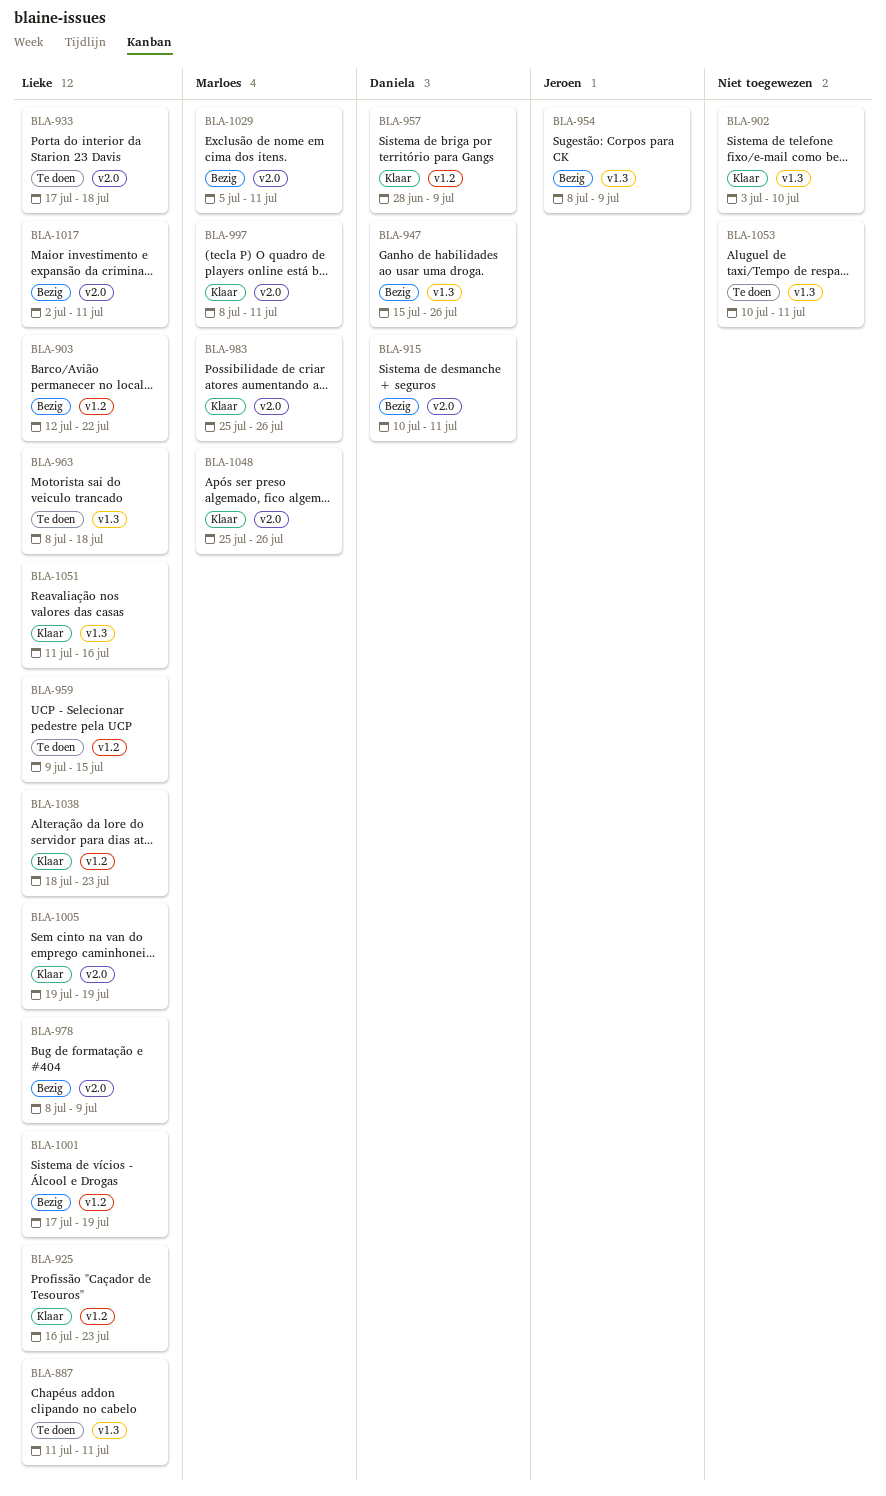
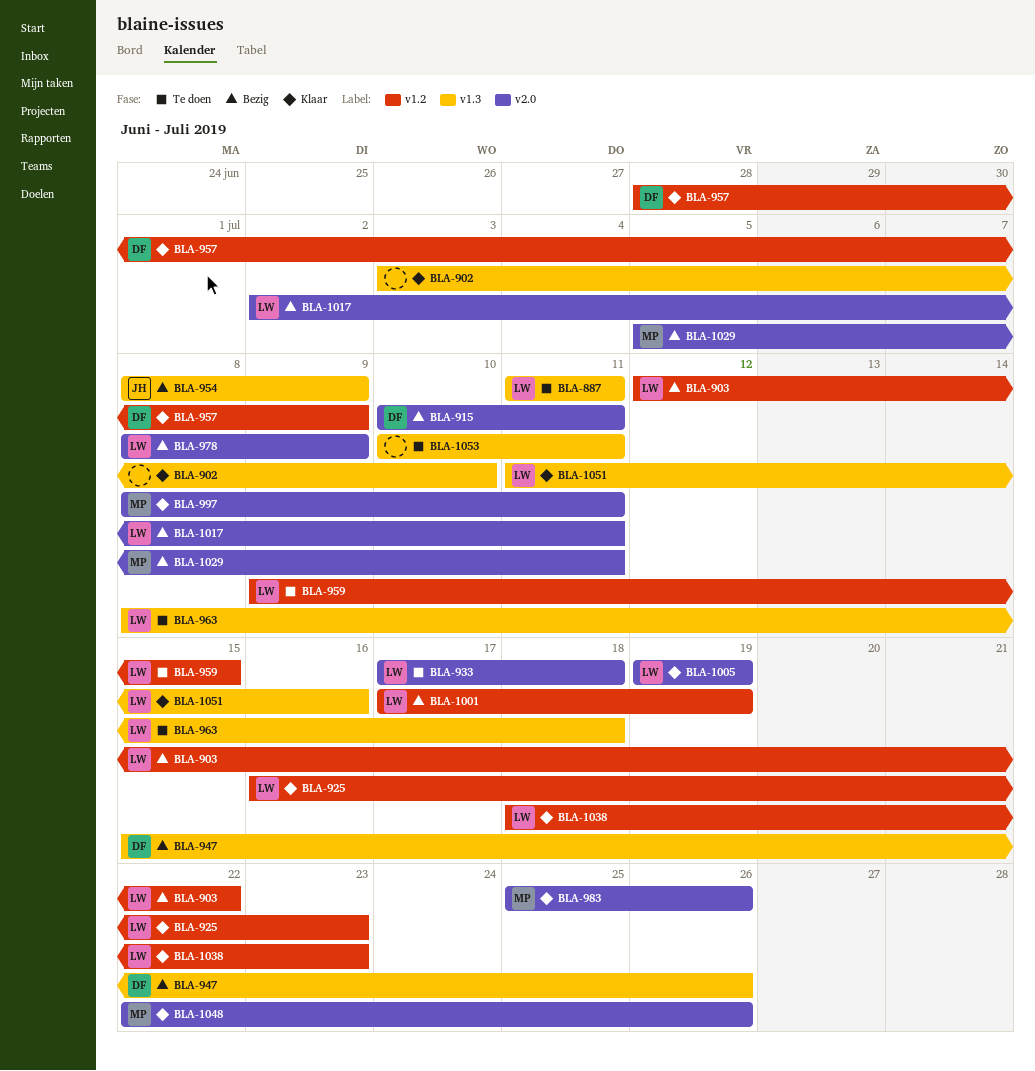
BLA-1048, start: Jul 25 -> Jul 22

